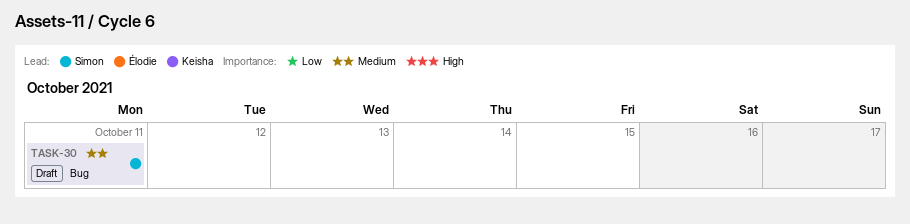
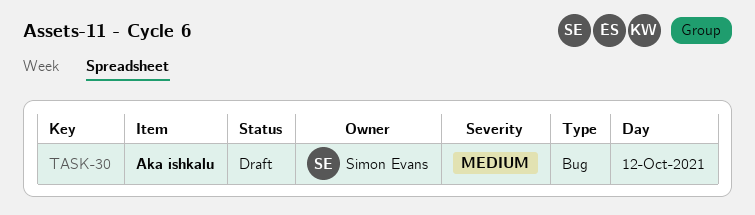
TASK-30, day: Oct 11 -> Oct 12

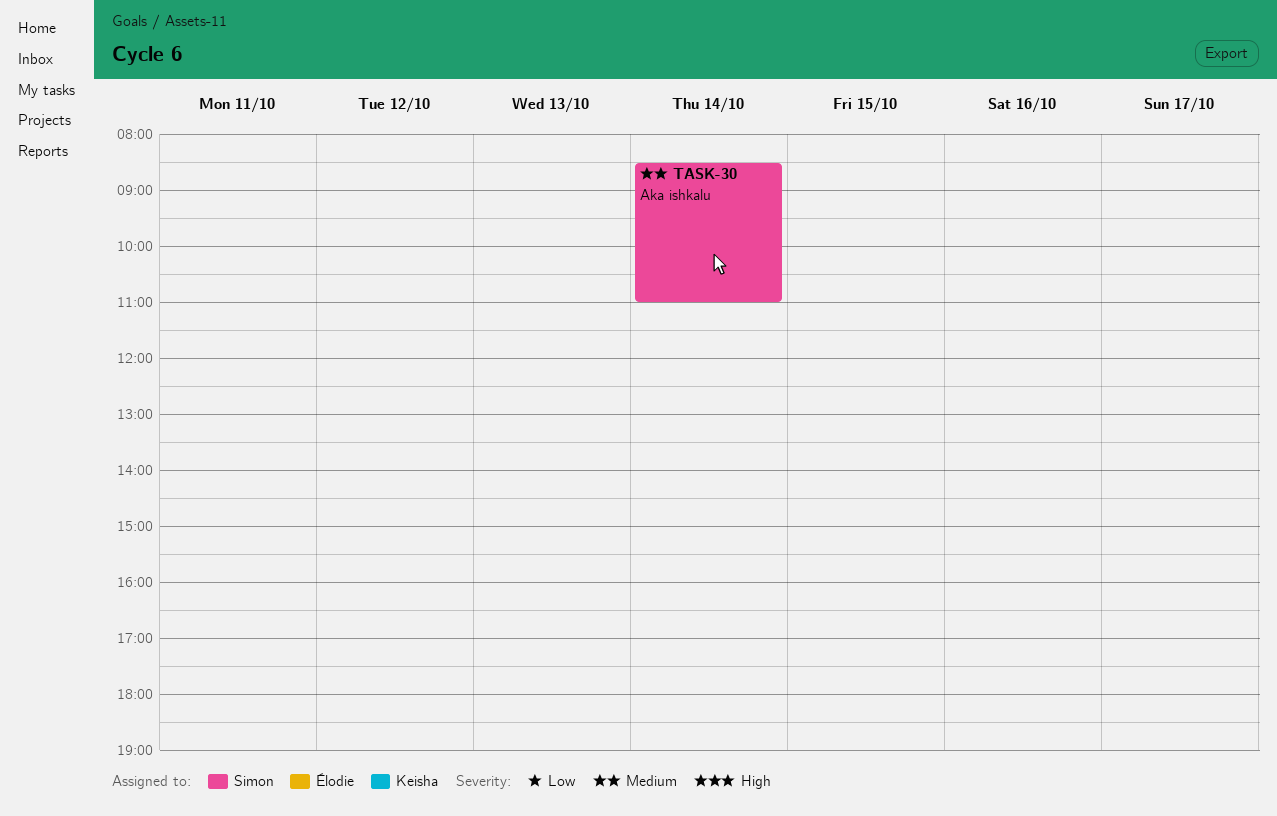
TASK-30, day: Oct 12 -> Oct 14

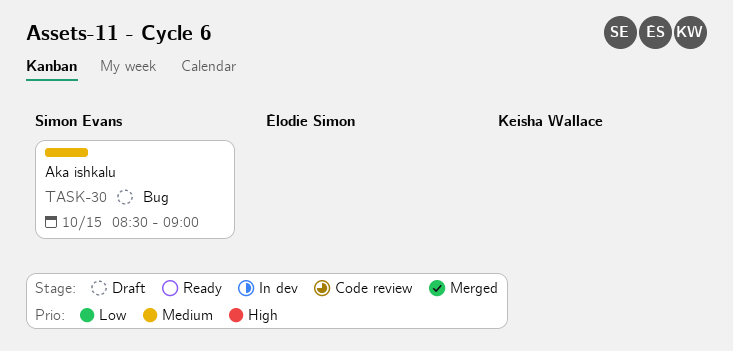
TASK-30, day: Oct 14 -> Oct 15
TASK-30, ends: 11:00 -> 09:00

